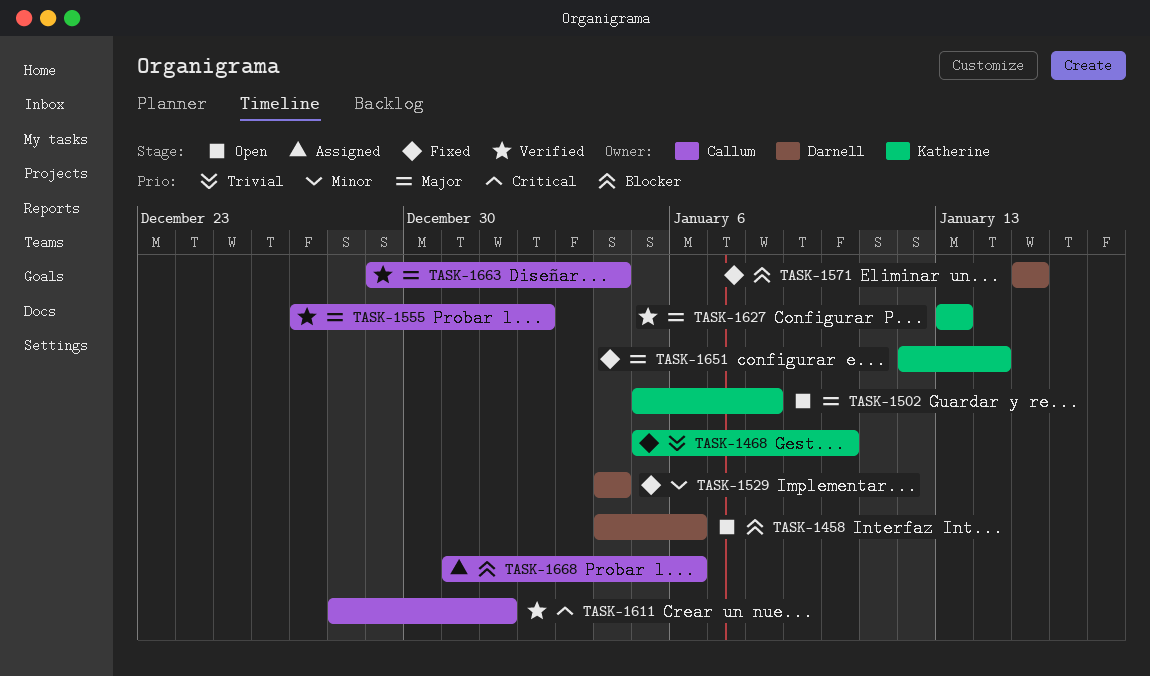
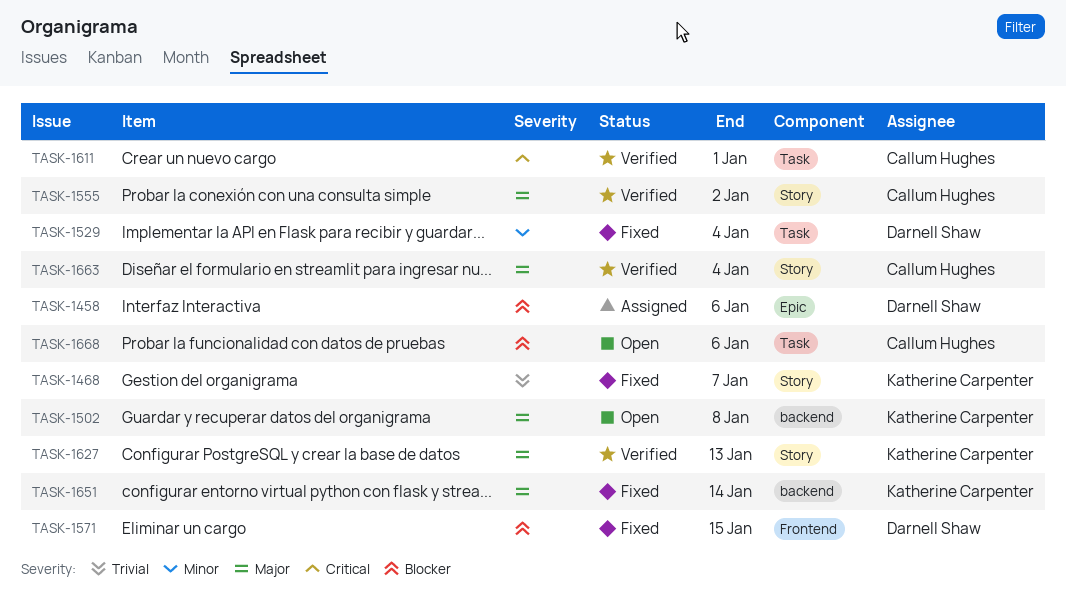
TASK-1458, status: Open -> Assigned
TASK-1468, due: Jan 10 -> Jan 7
TASK-1668, status: Assigned -> Open

